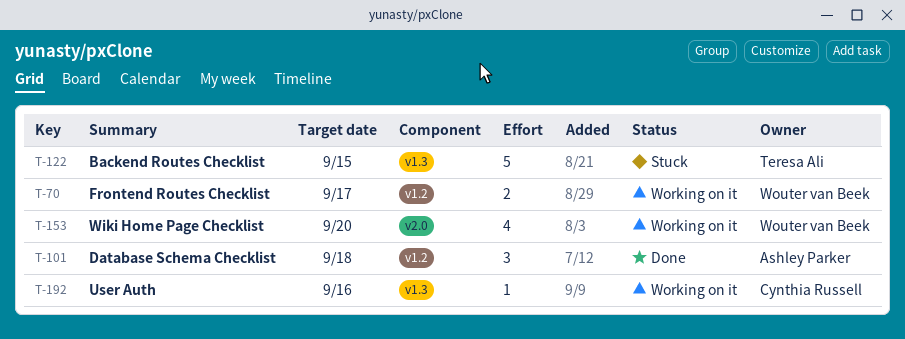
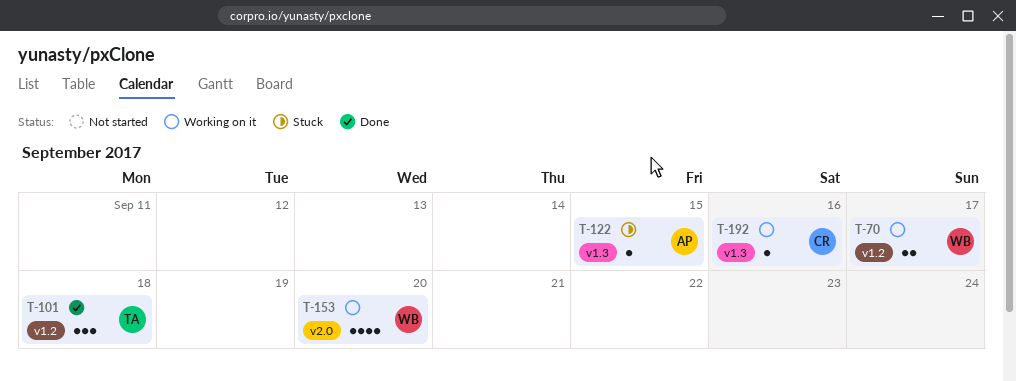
T-101, owner: Ashley Parker -> Teresa Ali
T-122, owner: Teresa Ali -> Ashley Parker
T-122, estimate: 5 -> 1

